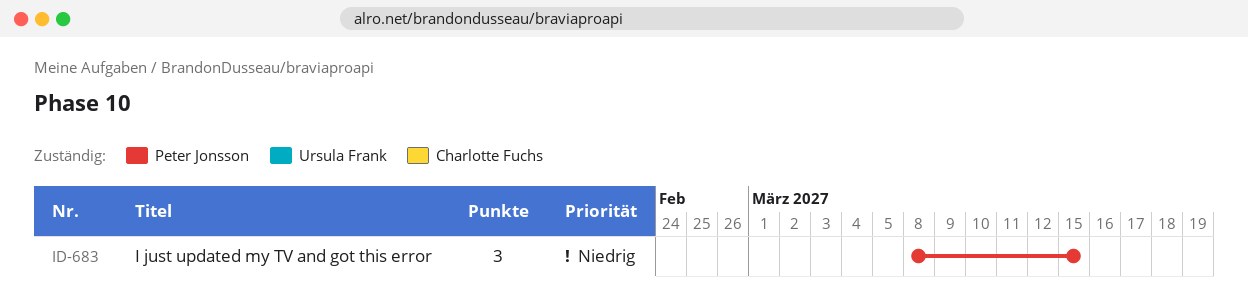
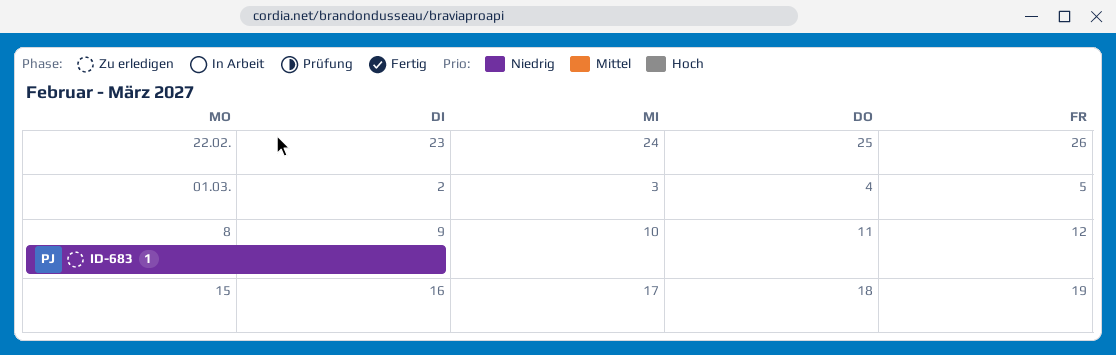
ID-683, estimate: 3 -> 1
ID-683, due: Mar 15 -> Mar 9

